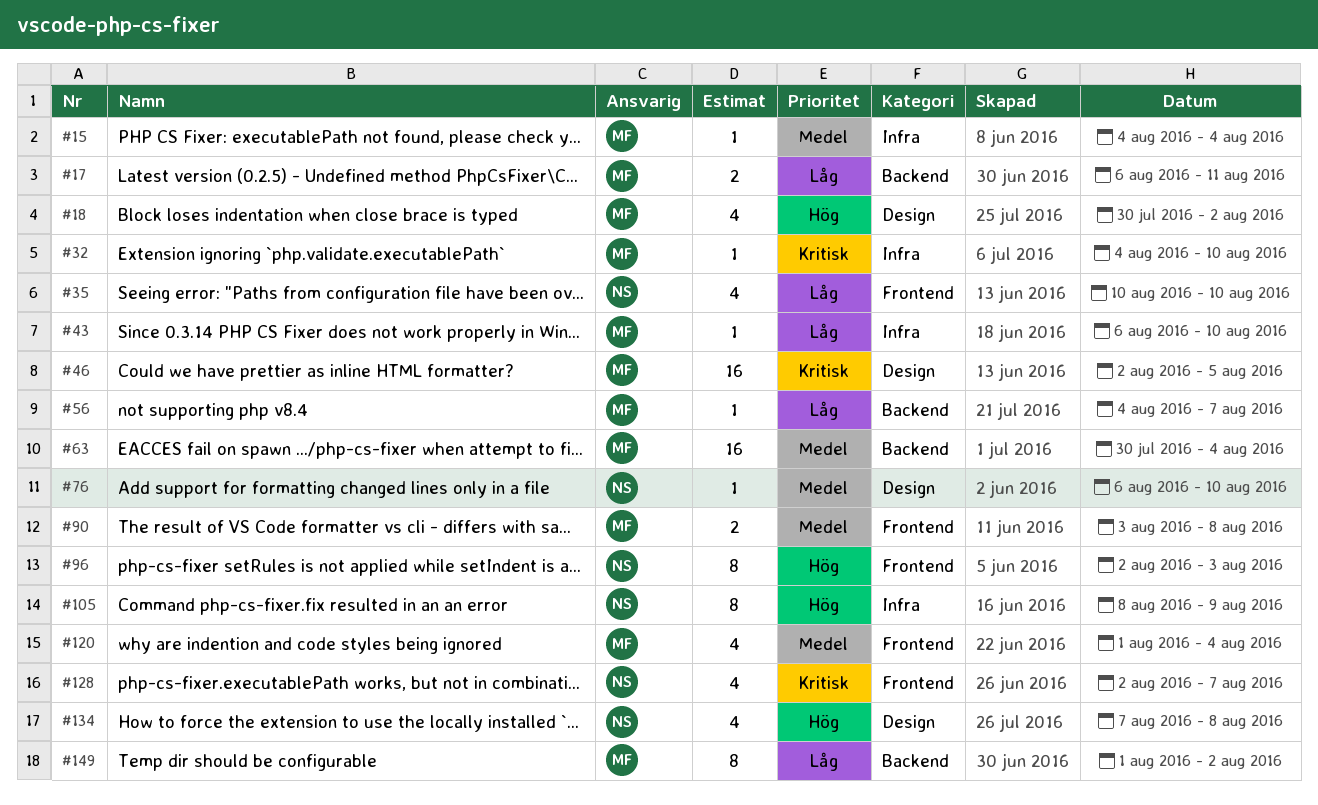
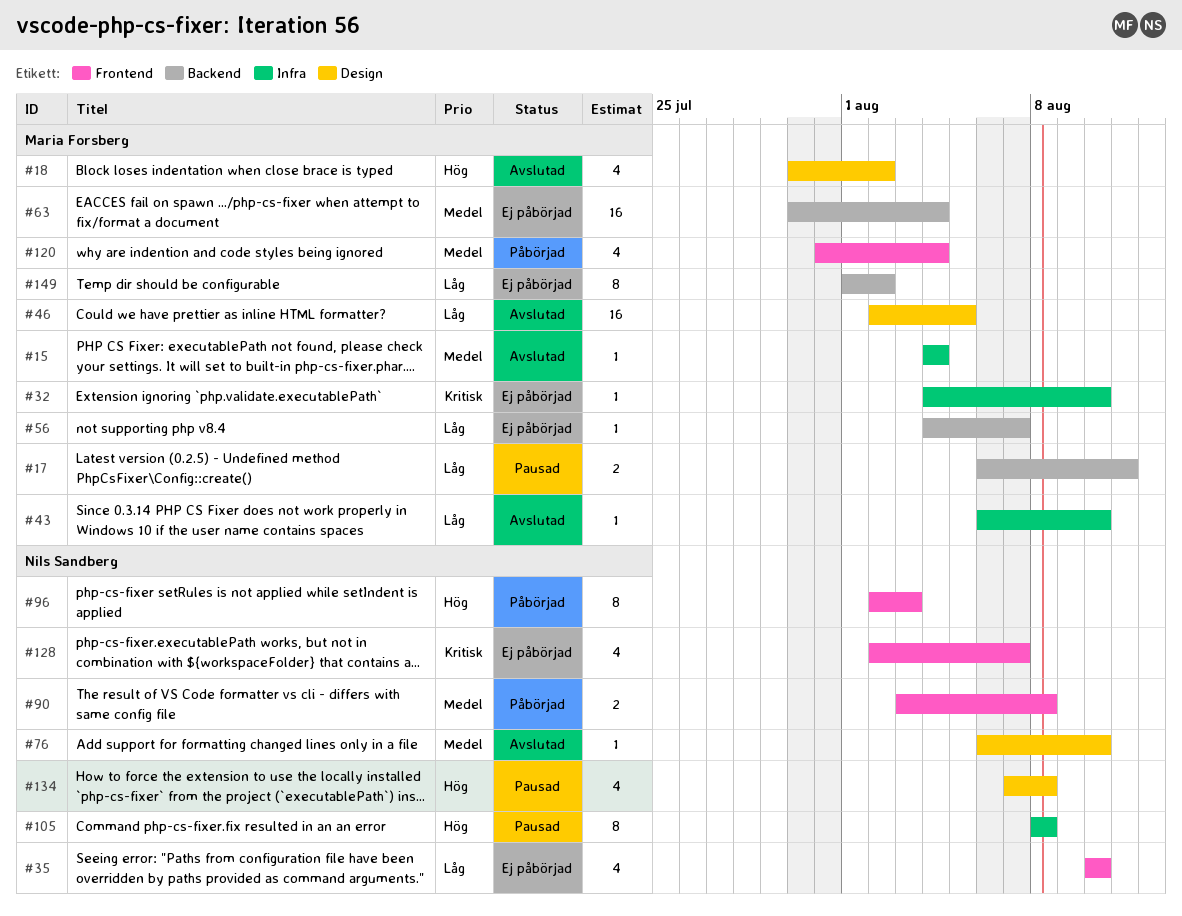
#46, priority: Kritisk -> Låg
#90, owner: Maria Forsberg -> Nils Sandberg
#105, due: Aug 9 -> Aug 8
#120, start: Aug 1 -> Jul 31

